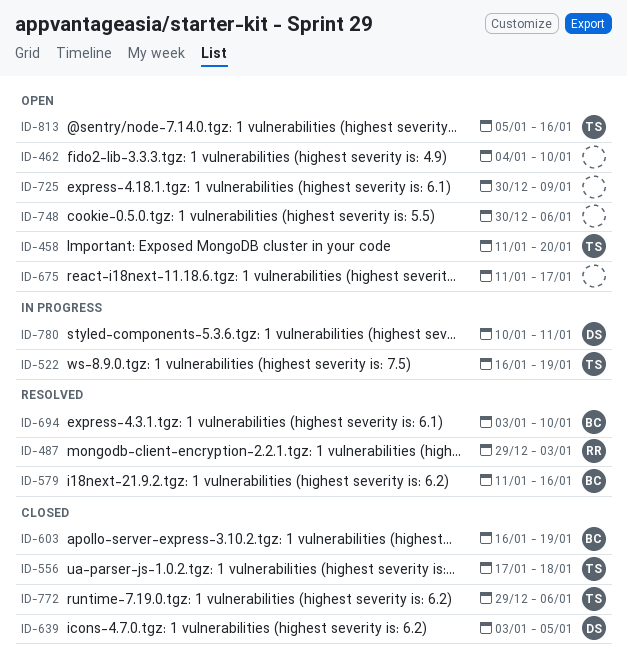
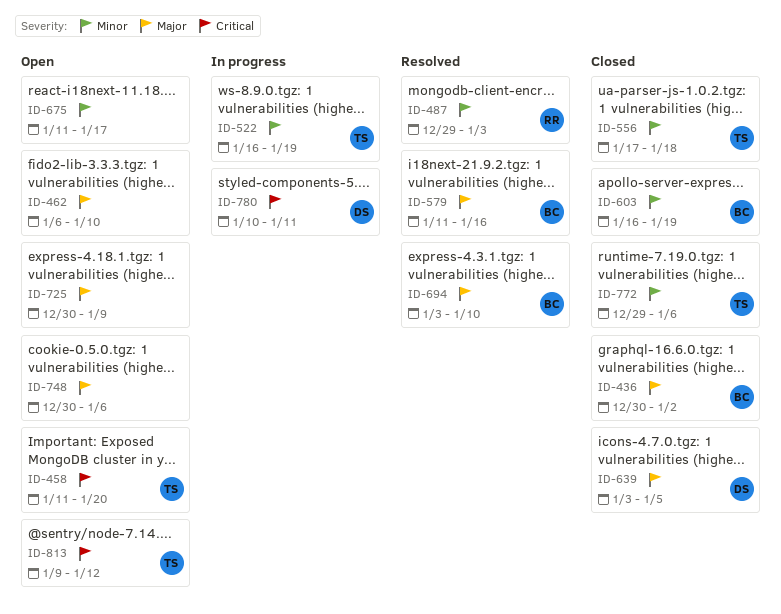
ID-436: none -> present
ID-462, start: Jan 4 -> Jan 6
ID-813, start: Jan 5 -> Jan 9
ID-813, due: Jan 16 -> Jan 12

